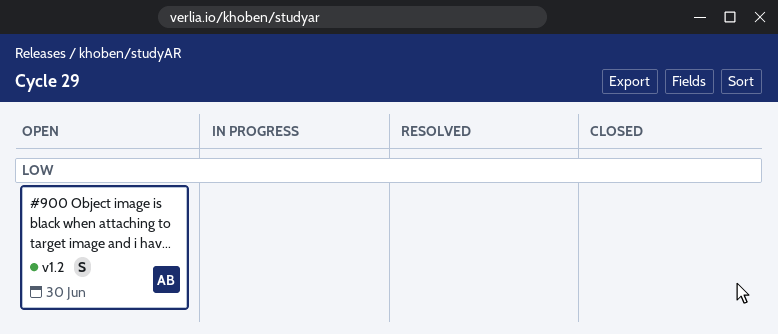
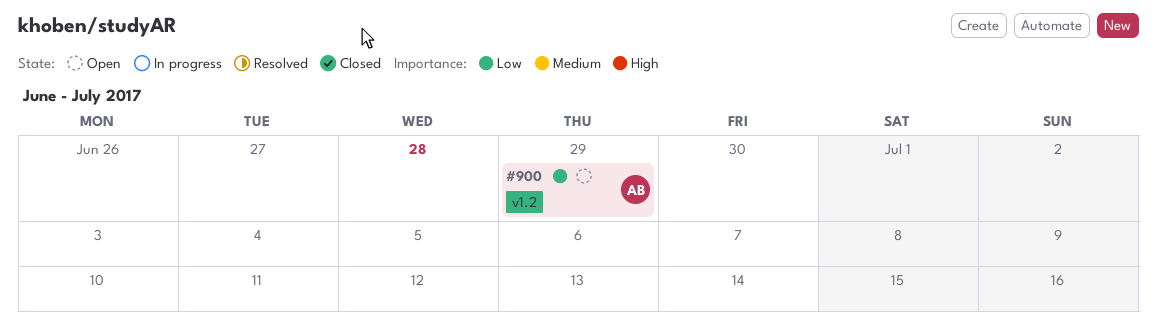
#900, due: Jun 30 -> Jun 29

